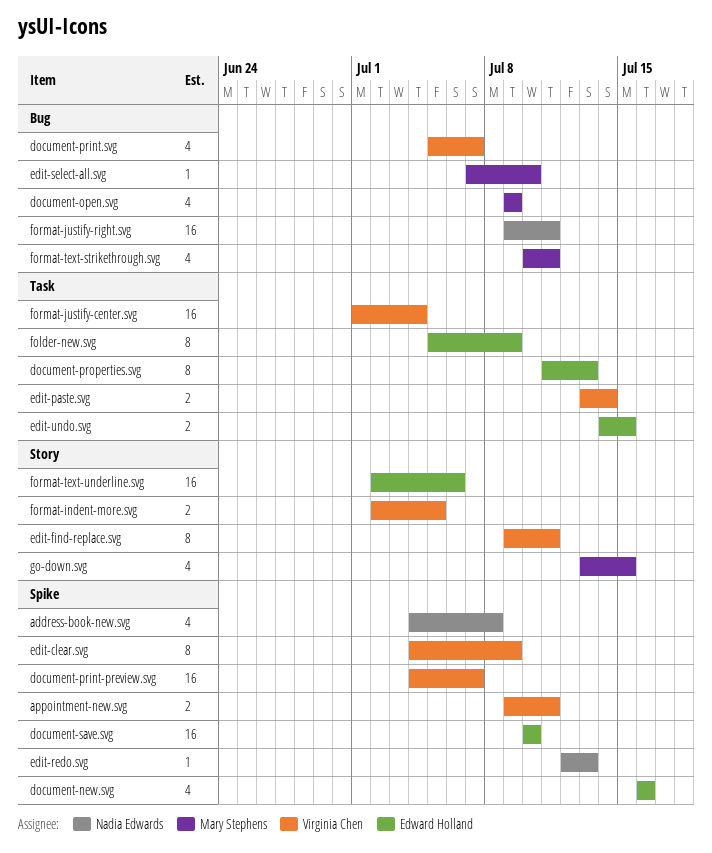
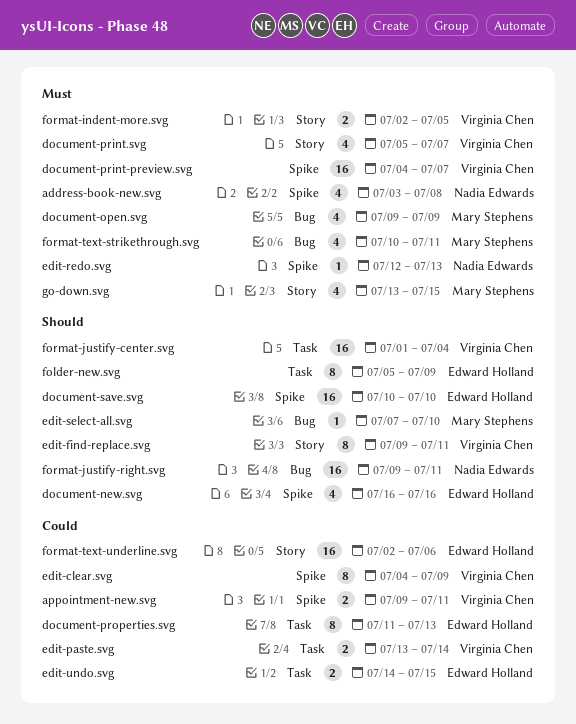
address-book-new.svg, start: Jul 4 -> Jul 3
document-print.svg, label: Bug -> Story

